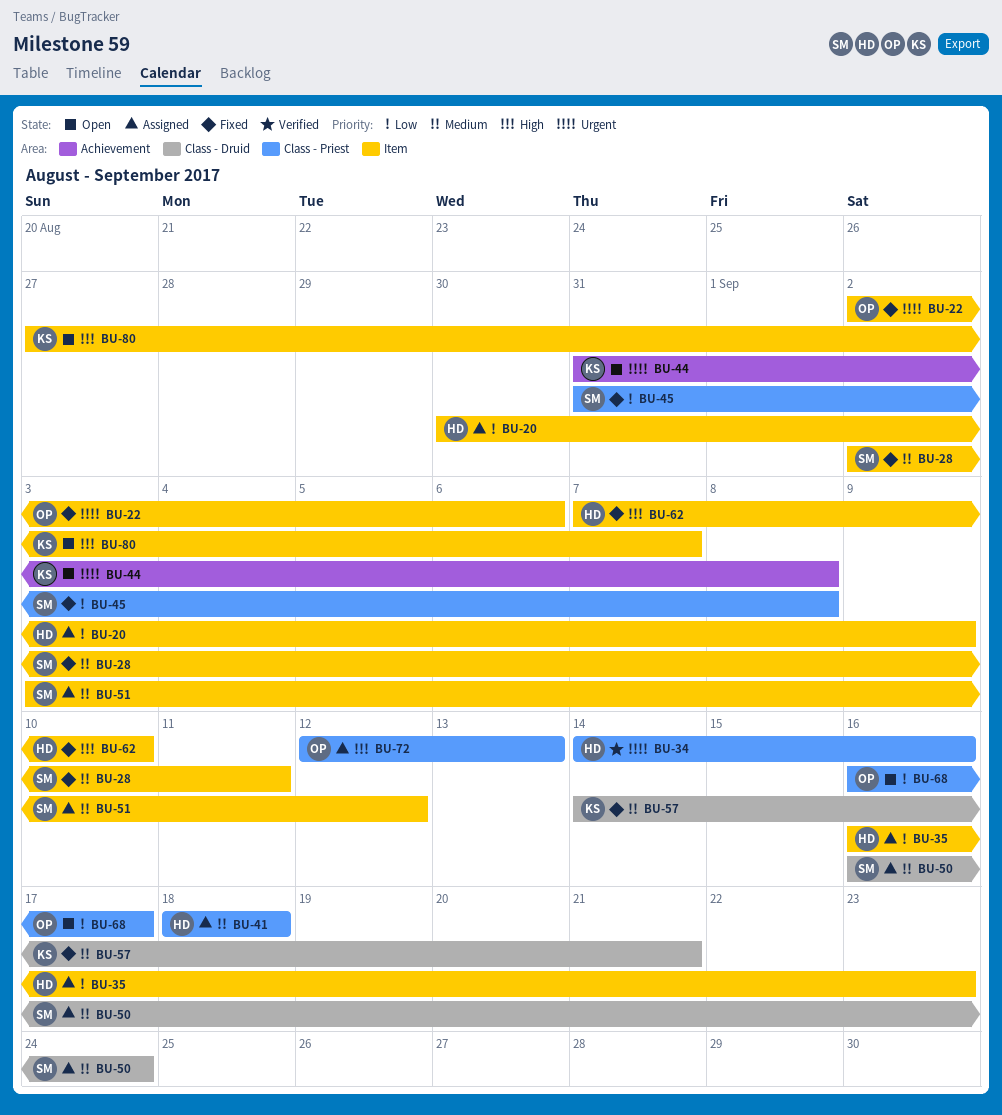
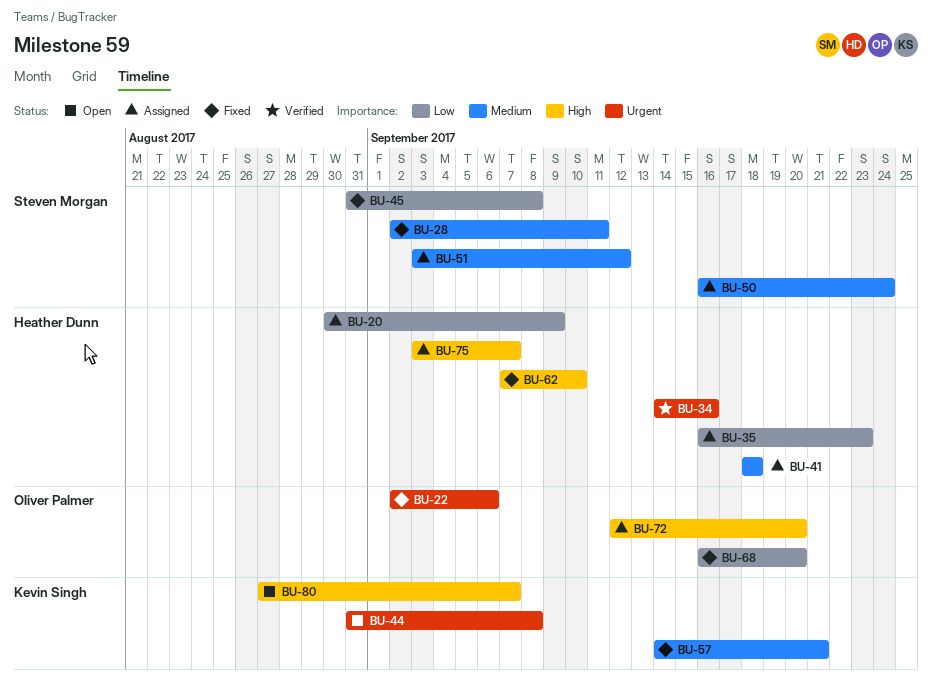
BU-68, status: Open -> Fixed
BU-68, due: Sep 17 -> Sep 20
BU-72, due: Sep 13 -> Sep 20
BU-75: none -> present

